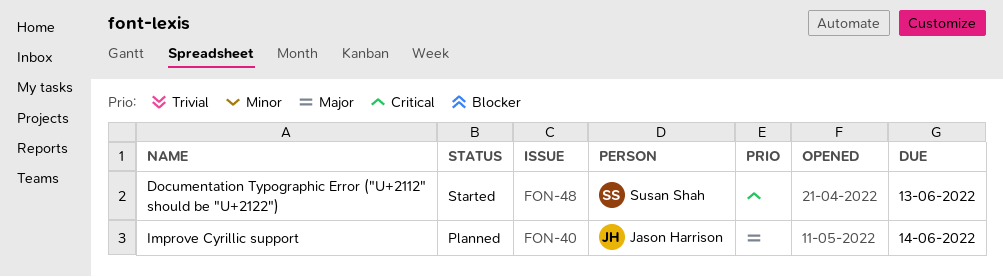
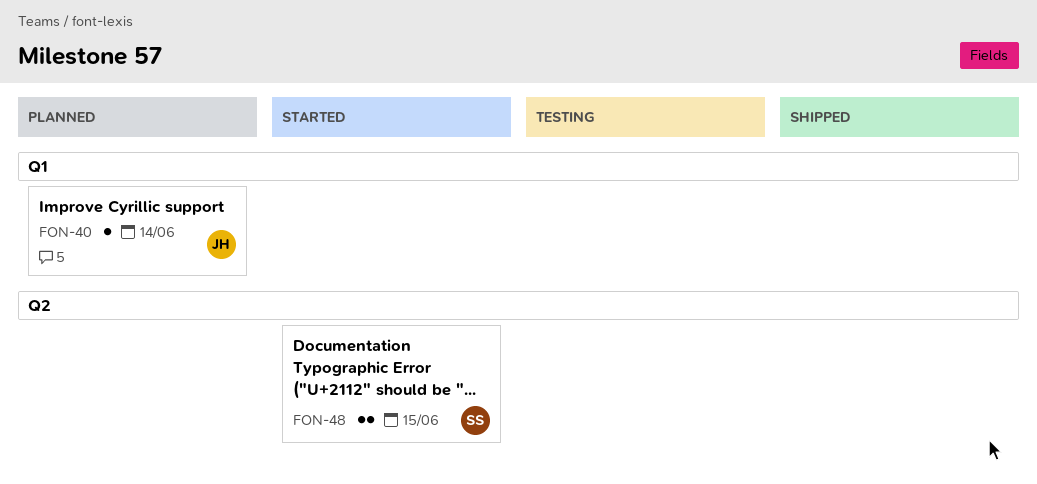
FON-48, due: Jun 13 -> Jun 15

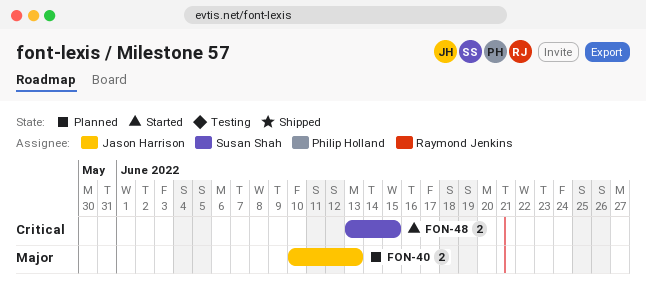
FON-40, estimate: 1 -> 2
FON-40, due: Jun 14 -> Jun 13

